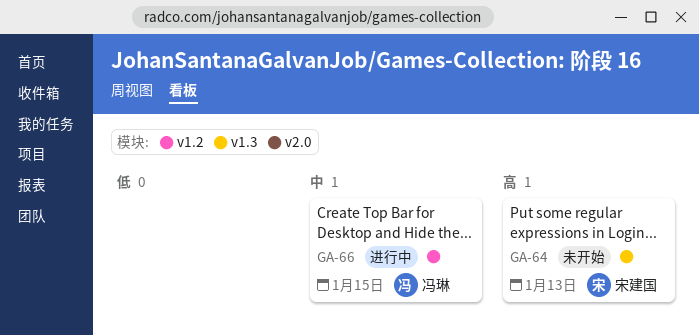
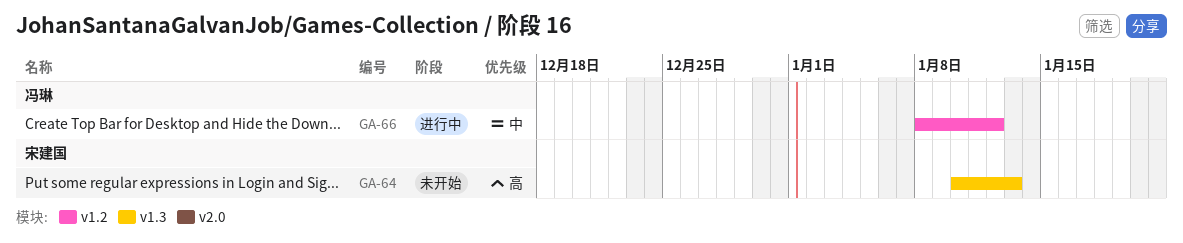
GA-66, due: Jan 15 -> Jan 12

